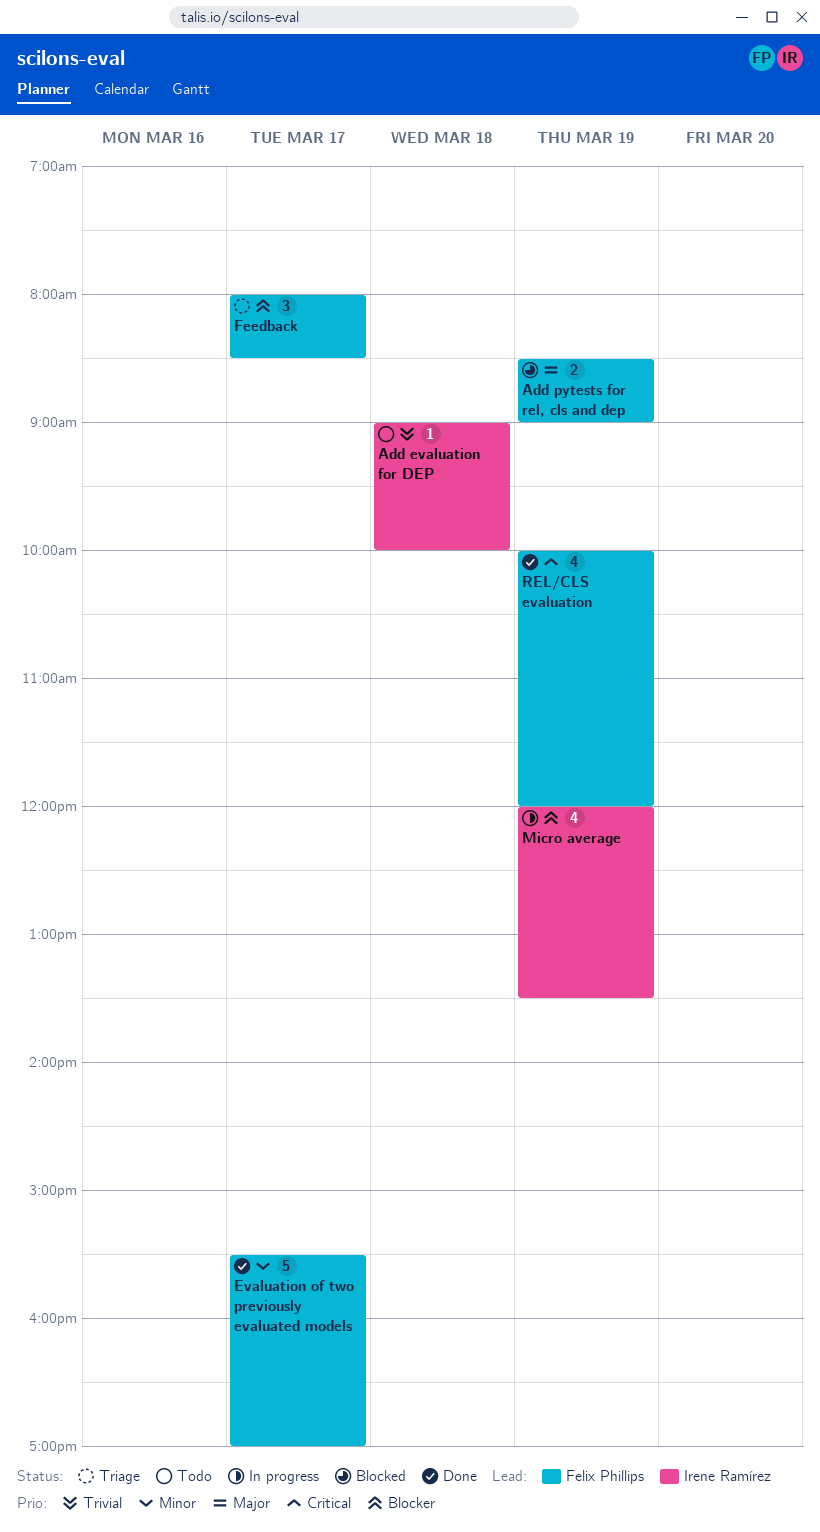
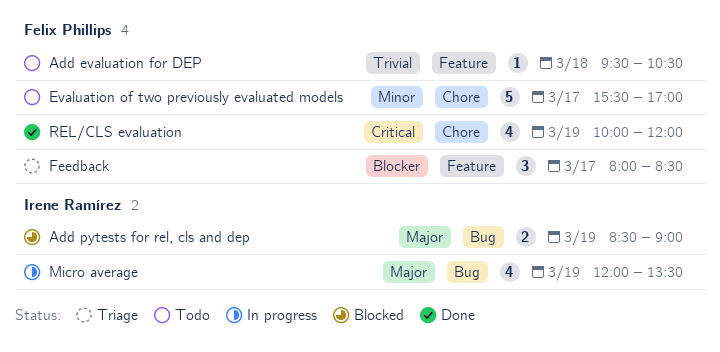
Add evaluation for DEP, owner: Irene Ramírez -> Felix Phillips
Add evaluation for DEP, begins: 09:00 -> 09:30
Add evaluation for DEP, ends: 10:00 -> 10:30
Add pytests for rel, cls and dep, owner: Felix Phillips -> Irene Ramírez
Evaluation of two previously evaluated models, status: Done -> Todo
Micro average, priority: Blocker -> Major

